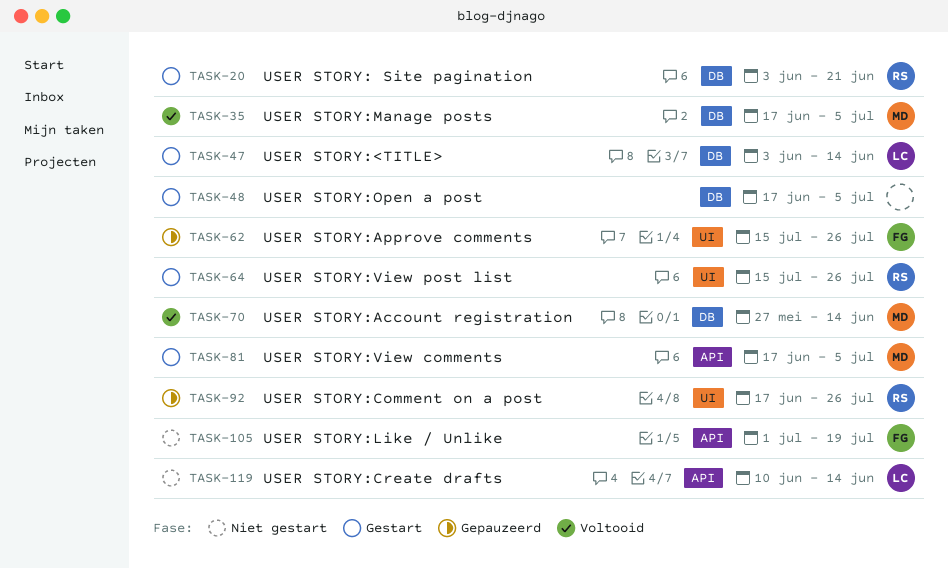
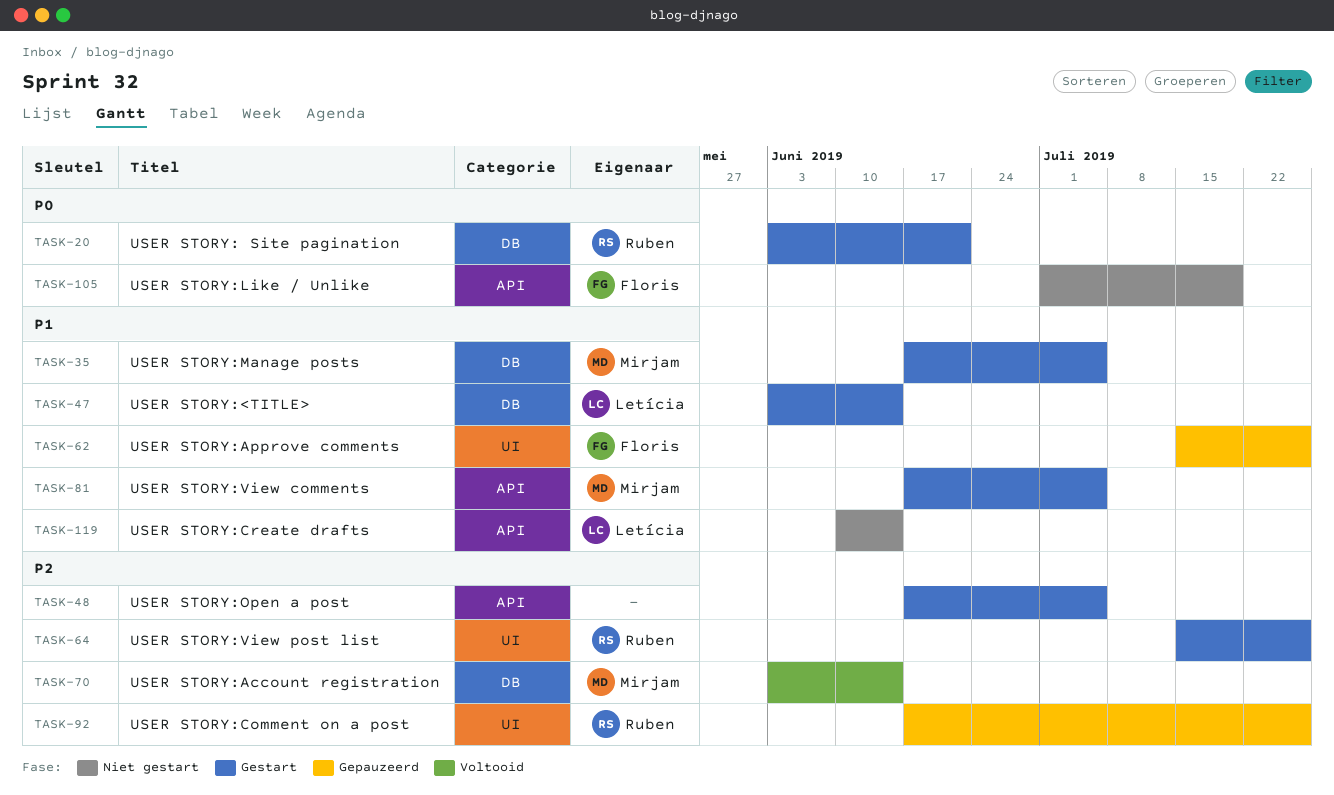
TASK-35, status: Voltooid -> Gestart
TASK-48, label: DB -> API
TASK-70, start: May 27 -> Jun 3

